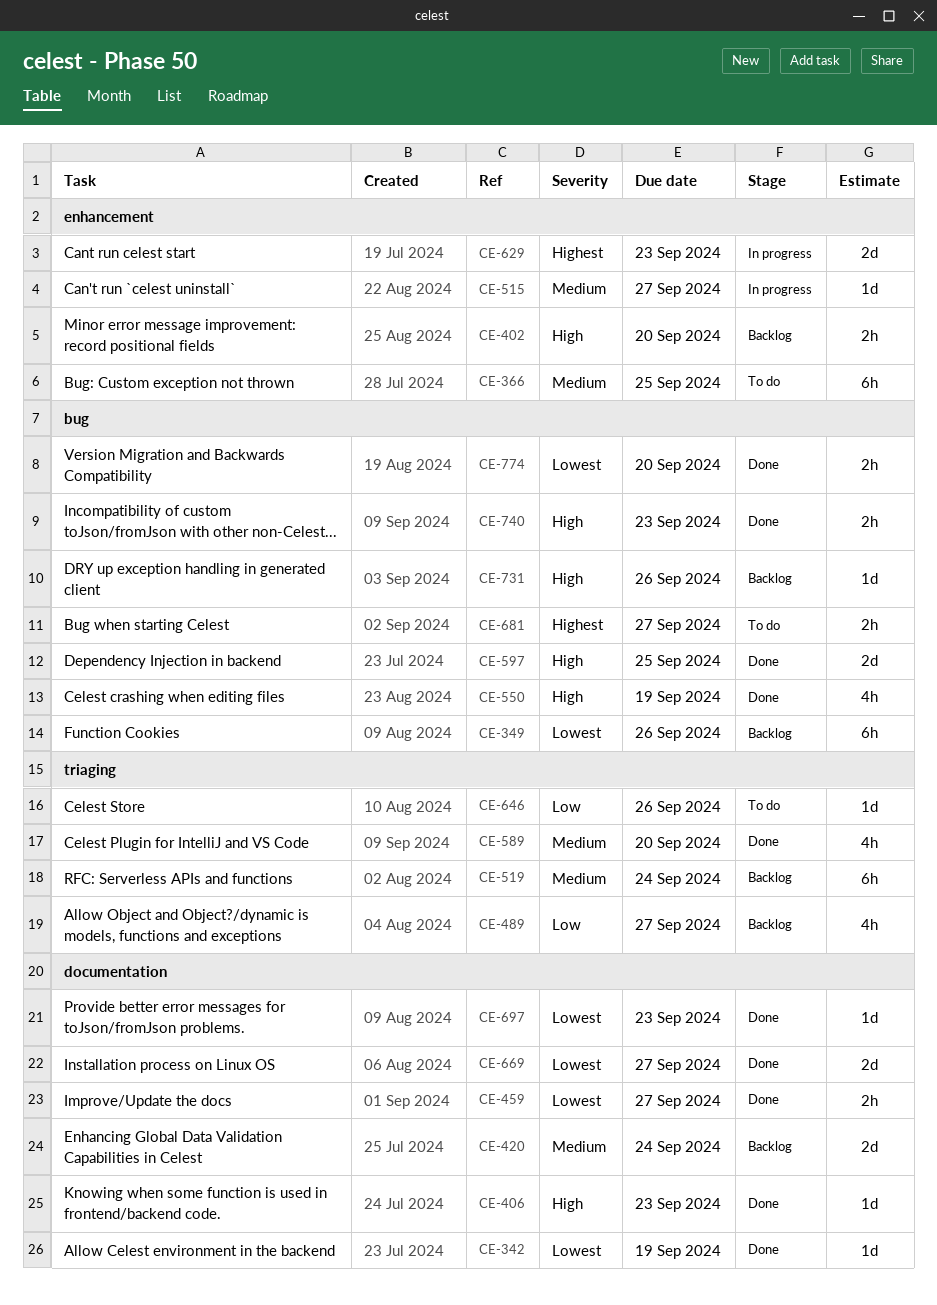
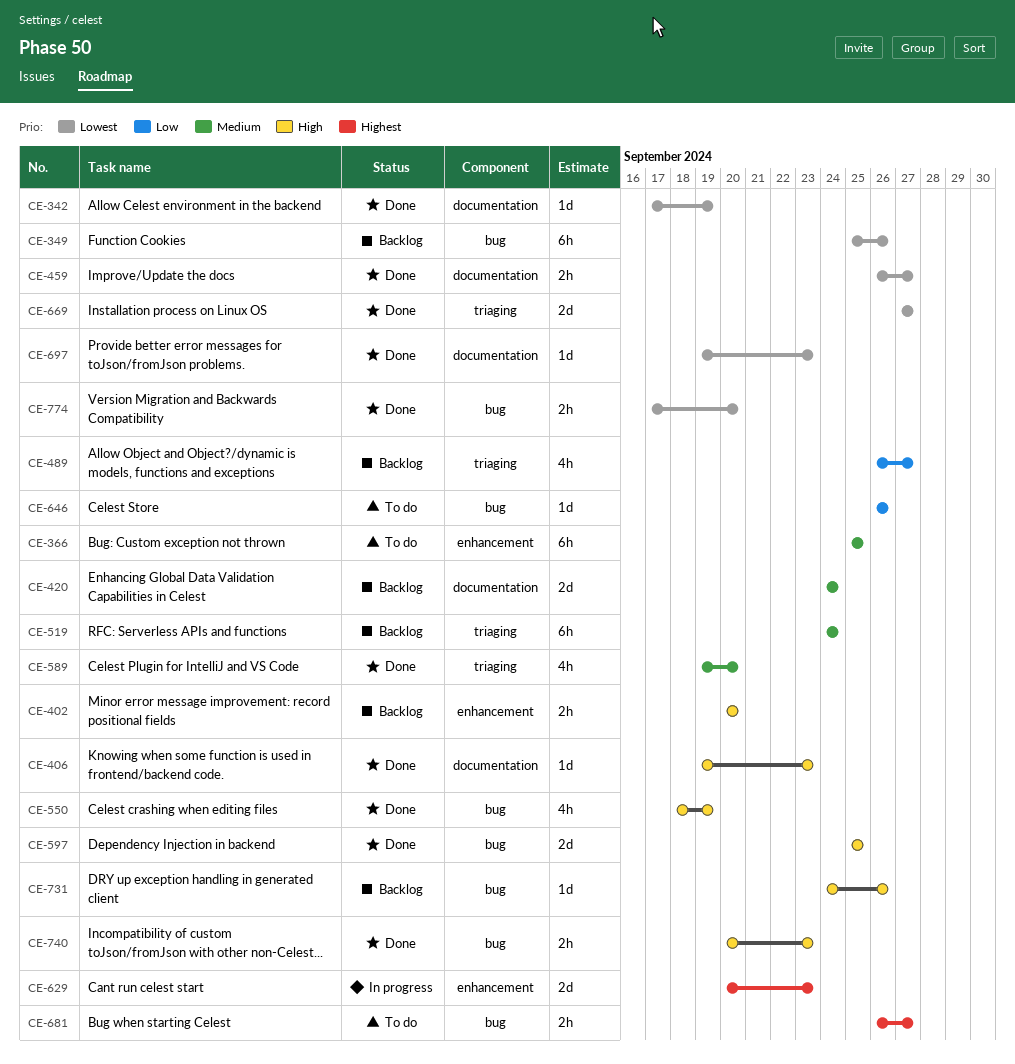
CE-515: present -> none
CE-646, label: triaging -> bug
CE-669, label: documentation -> triaging

